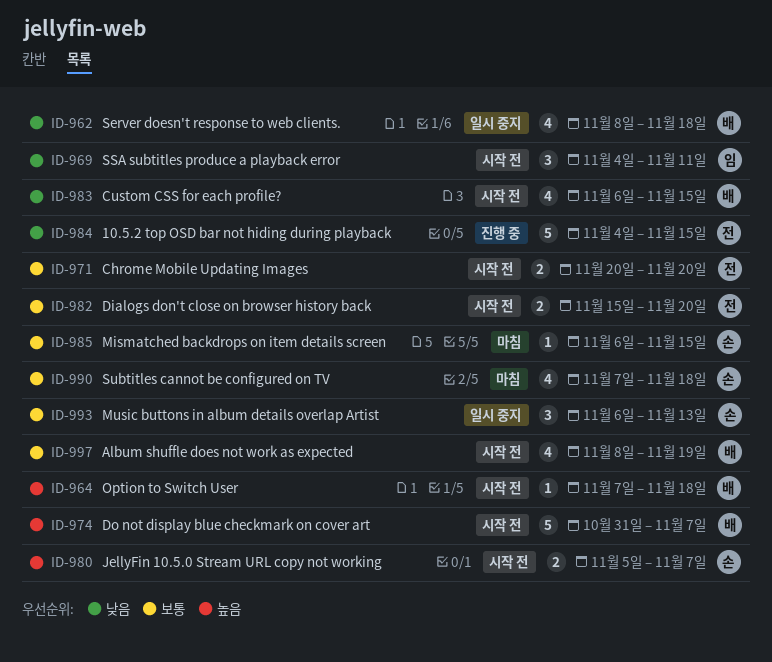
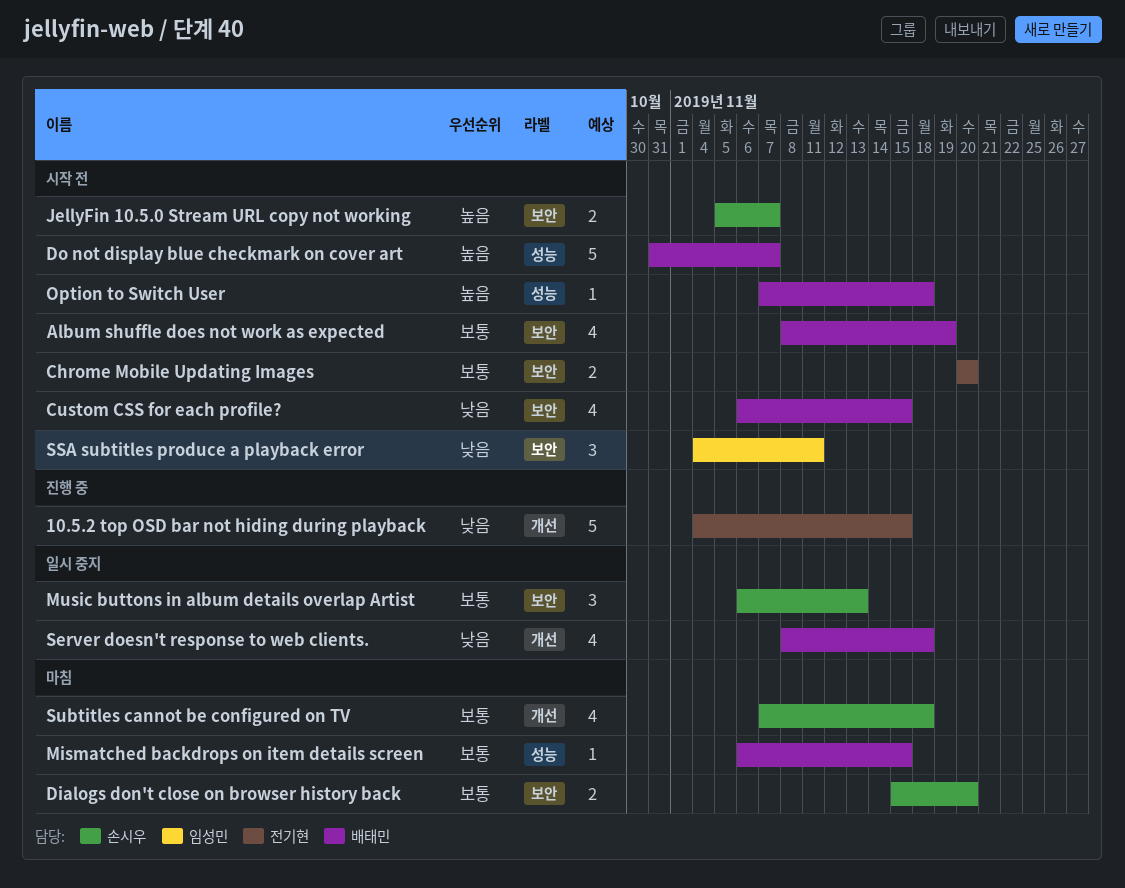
Dialogs don't close on browser history back, status: 시작 전 -> 마침
Dialogs don't close on browser history back, owner: 전기현 -> 손시우
Mismatched backdrops on item details screen, owner: 손시우 -> 배태민

